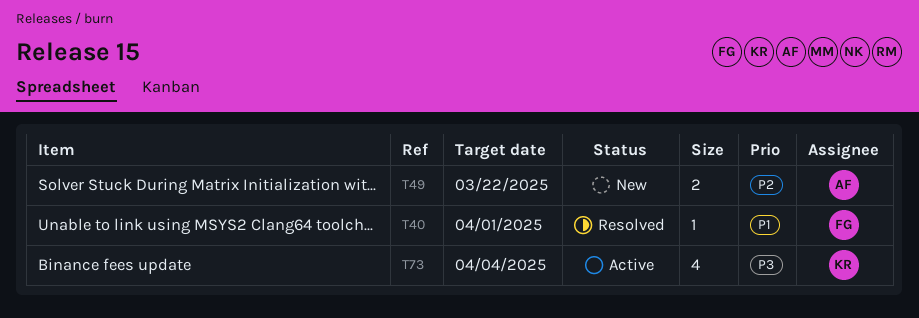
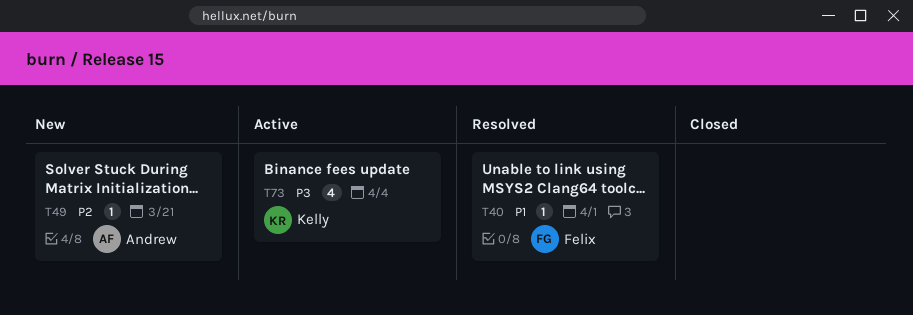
T49, estimate: 2 -> 1
T49, due: Mar 22 -> Mar 21

